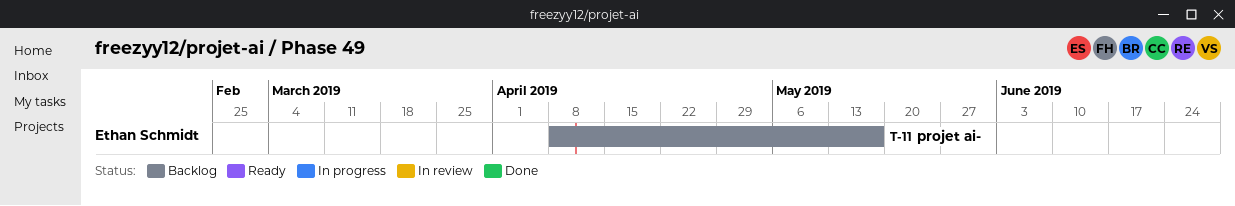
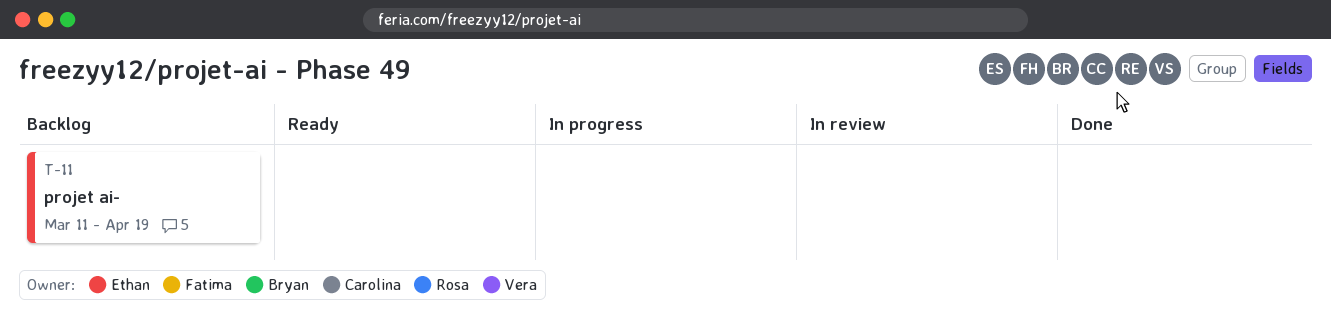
T-11, start: Apr 8 -> Mar 11
T-11, due: May 17 -> Apr 19

